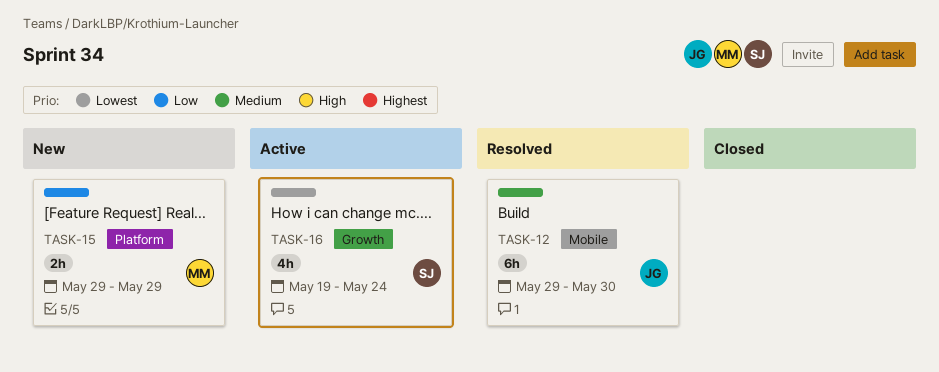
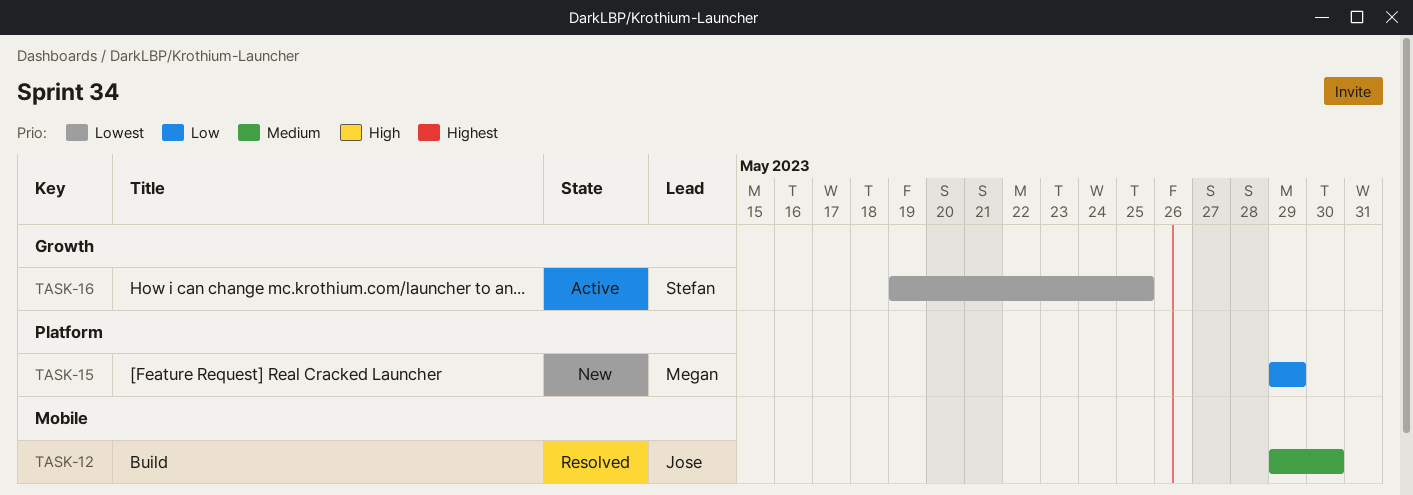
TASK-16, due: May 24 -> May 25

